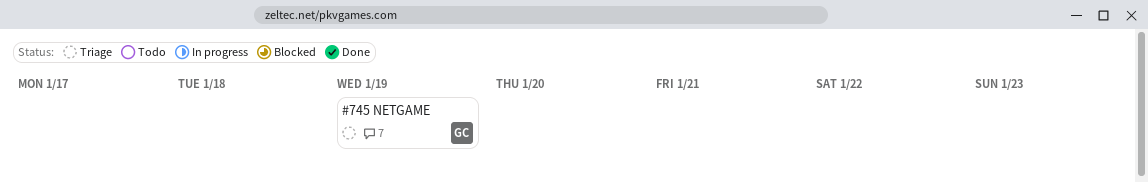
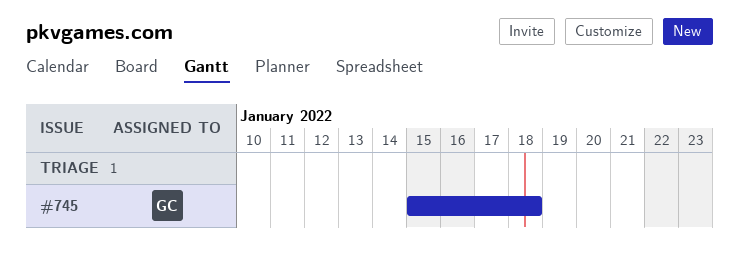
#745, due: Jan 19 -> Jan 18

